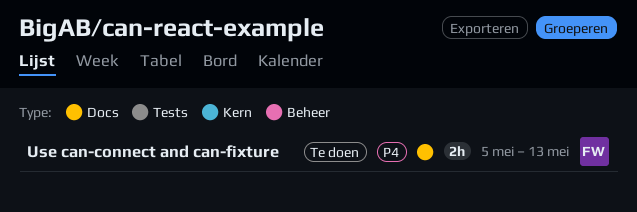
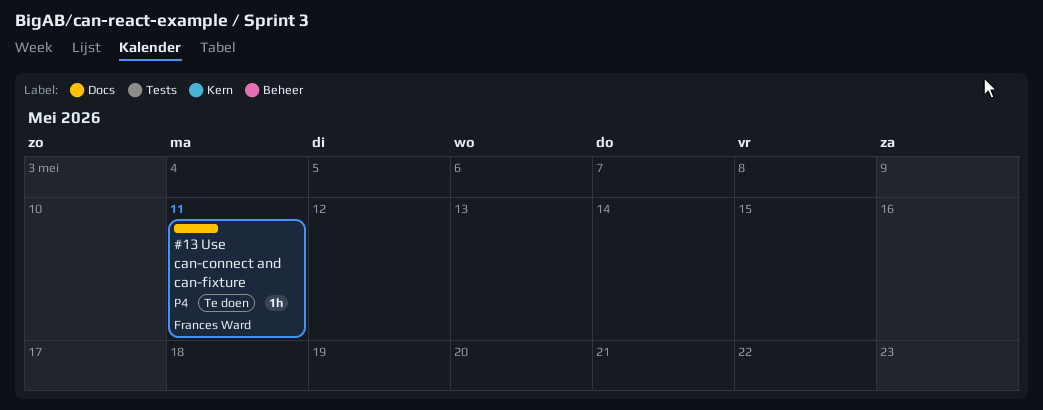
Use can-connect and can-fixture, estimate: 2h -> 1h
Use can-connect and can-fixture, due: May 13 -> May 11

